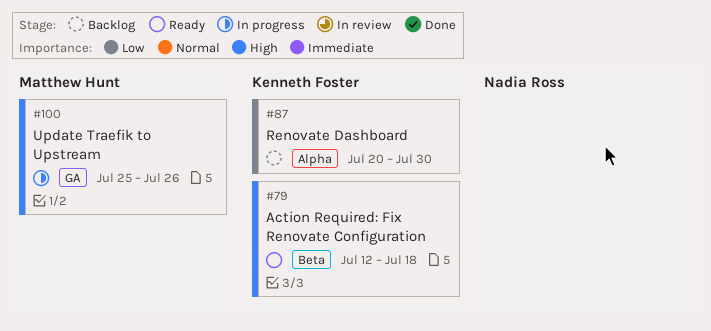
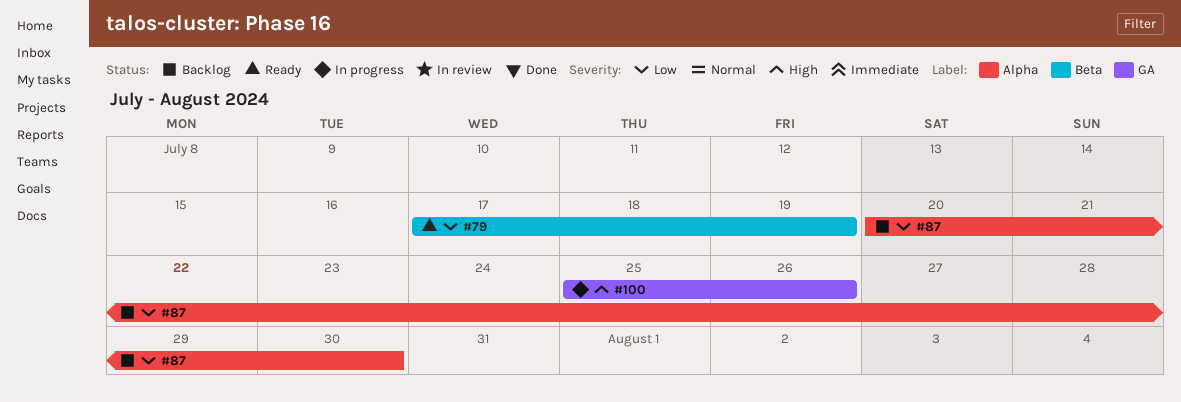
#79, priority: High -> Low
#79, start: Jul 12 -> Jul 17
#79, due: Jul 18 -> Jul 19

